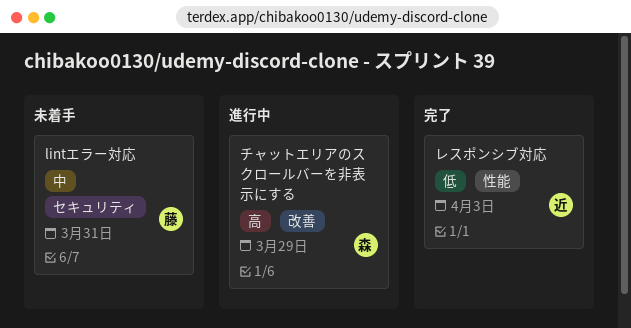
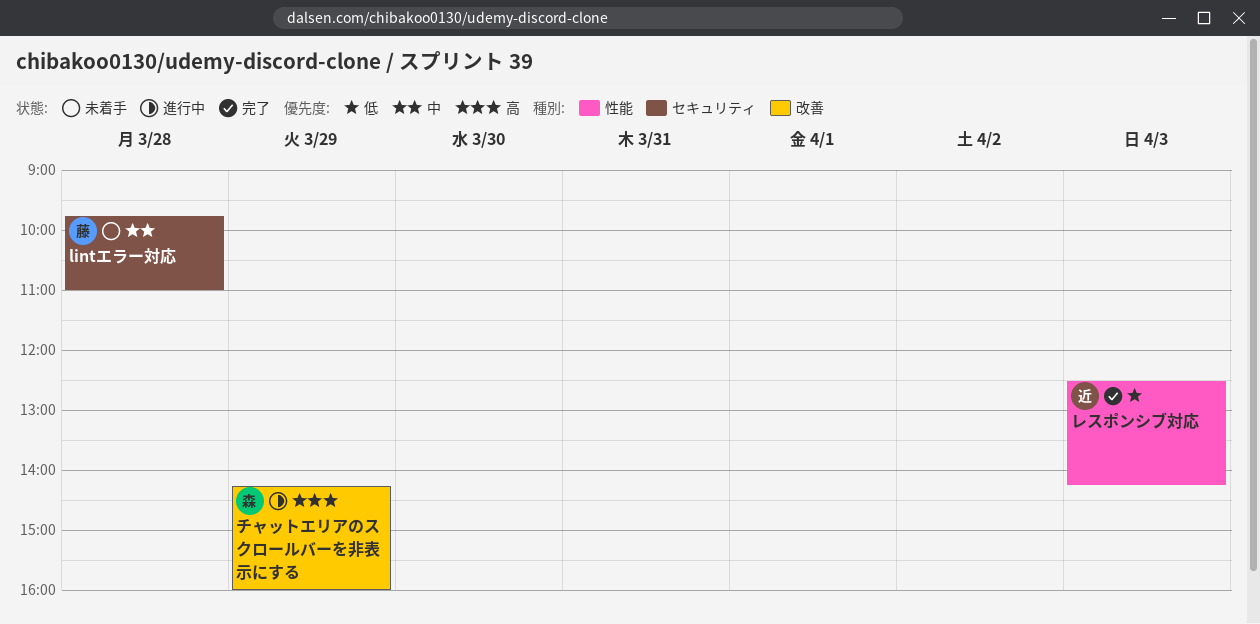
lintエラー対応, day: Mar 31 -> Mar 28

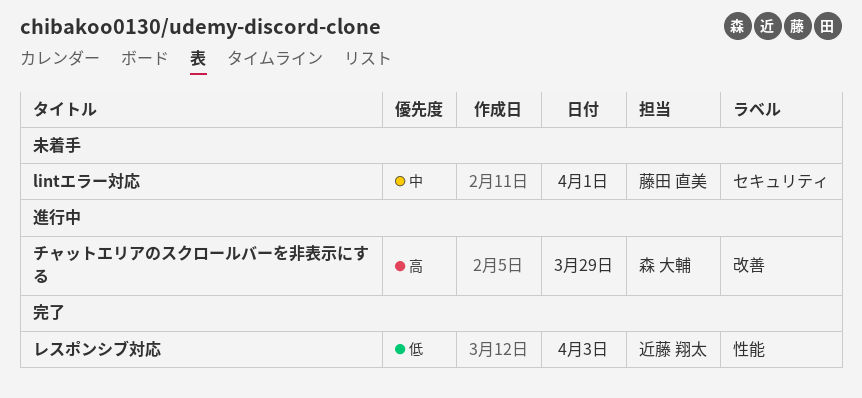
lintエラー対応, day: Mar 28 -> Apr 1

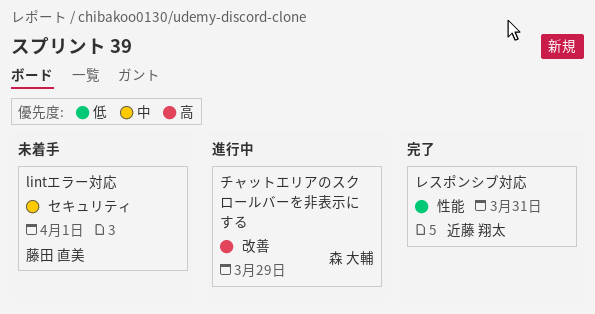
レスポンシブ対応, day: Apr 3 -> Mar 31

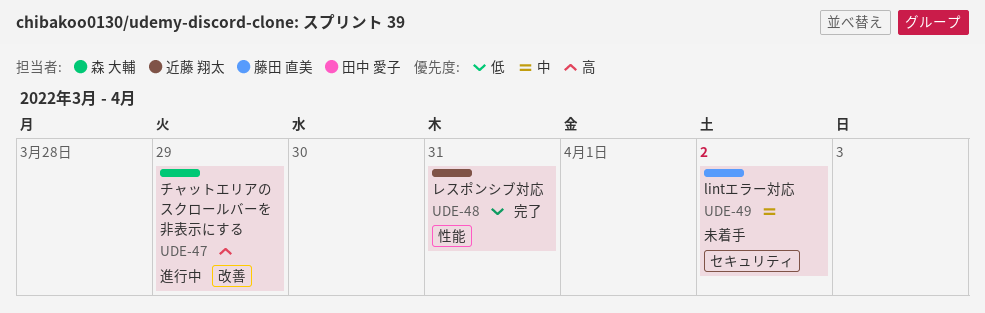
lintエラー対応, day: Apr 1 -> Apr 2

